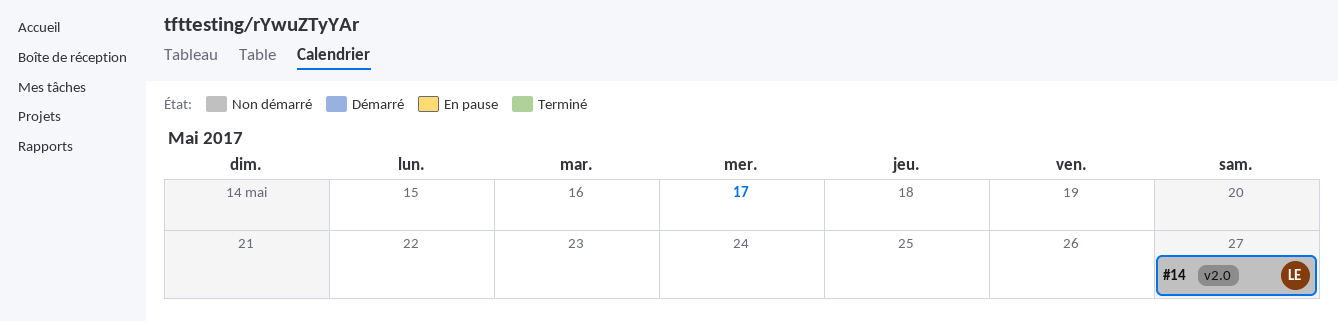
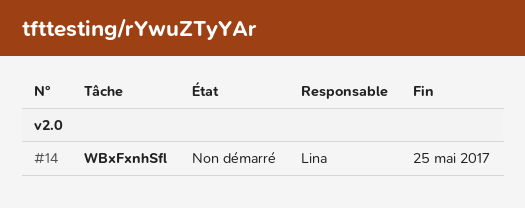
#14, due: May 27 -> May 25

